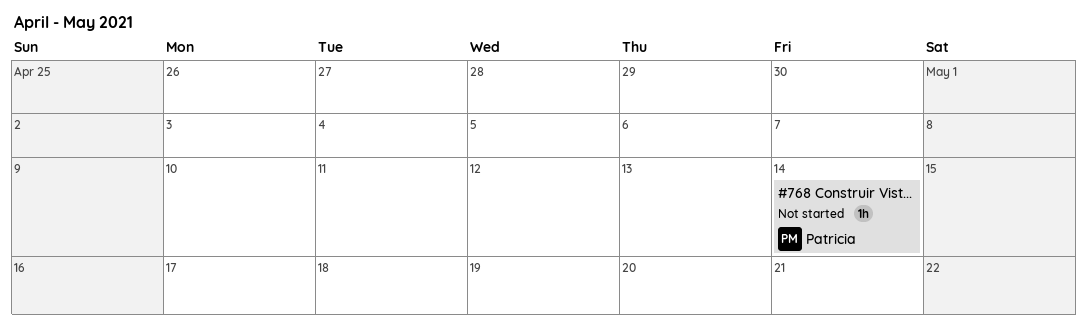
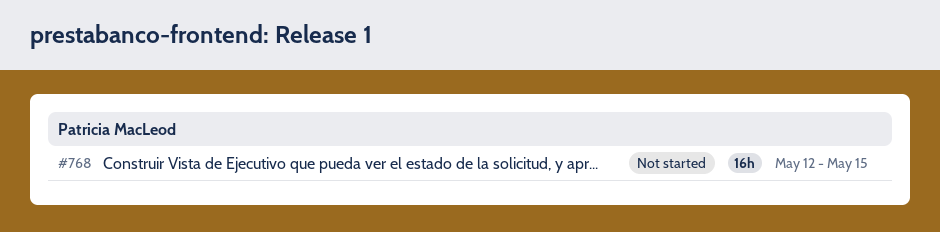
#768, estimate: 1h -> 16h
#768, due: May 14 -> May 15

